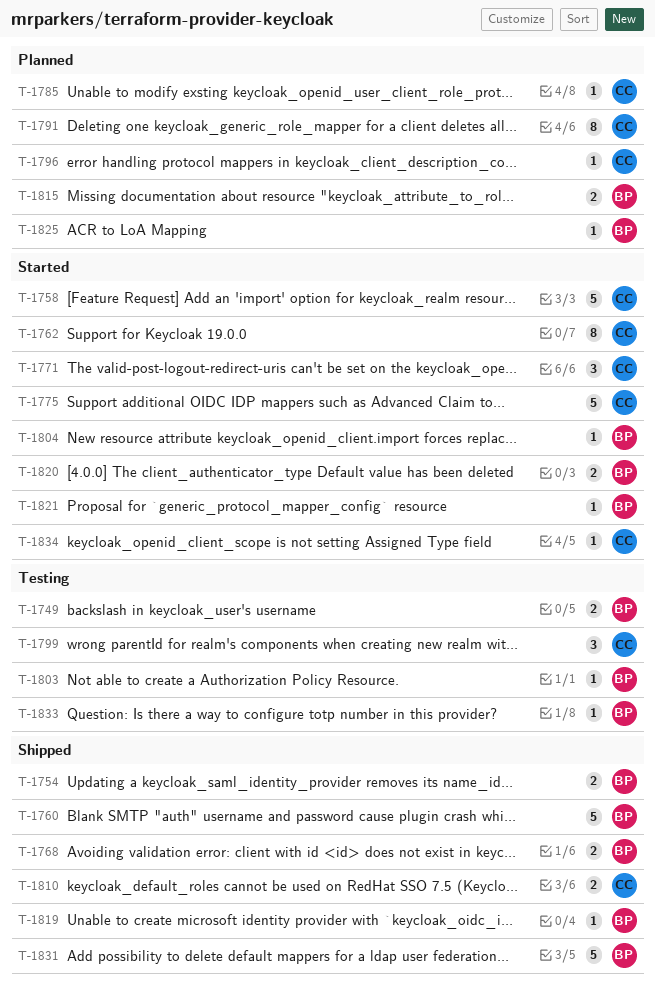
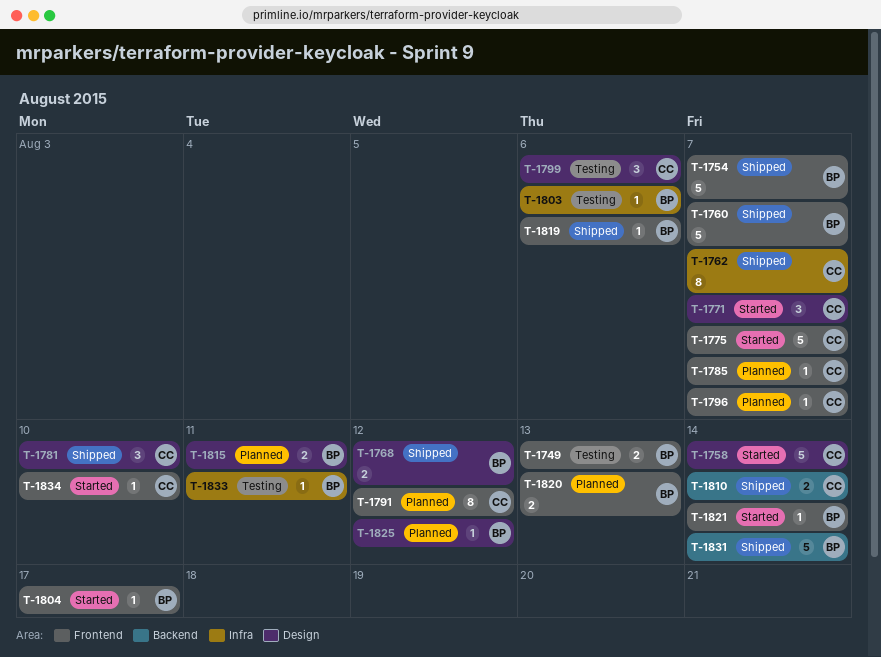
T-1754, estimate: 2 -> 5
T-1762, status: Started -> Shipped
T-1781: none -> present
T-1820, status: Started -> Planned

